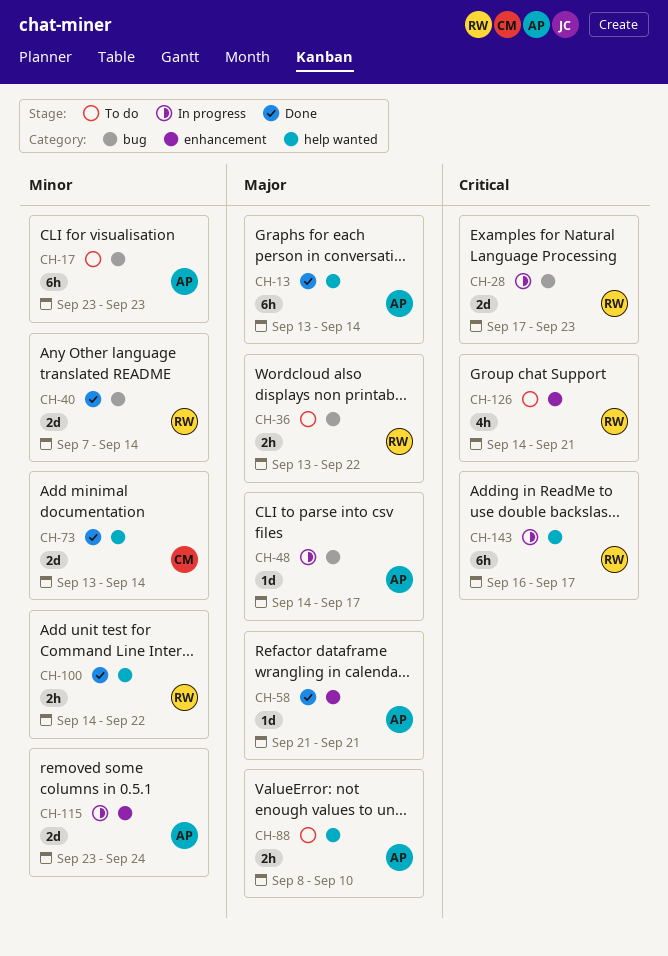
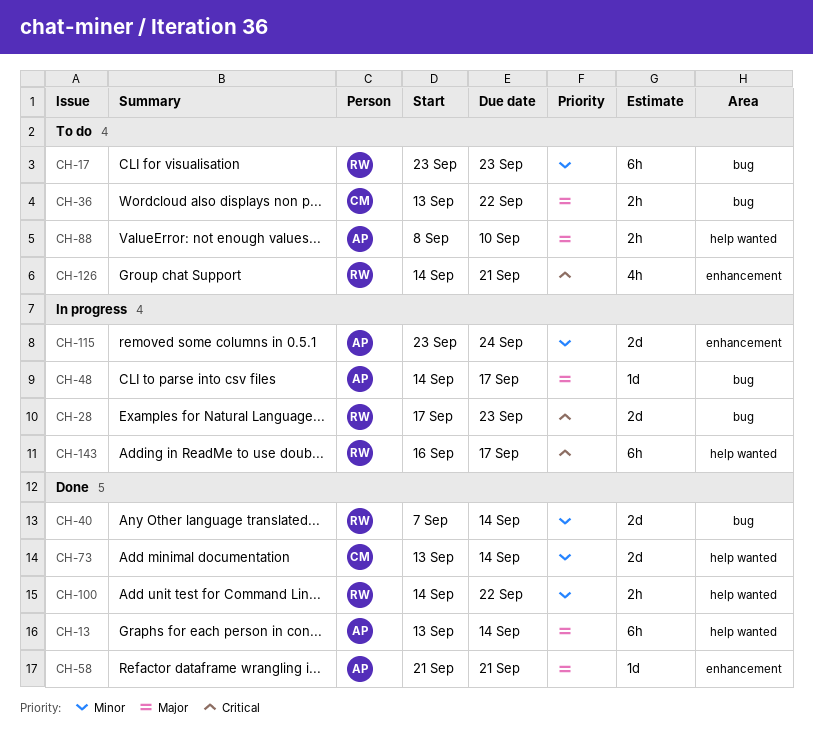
CH-17, owner: AP -> RW
CH-36, owner: RW -> CM

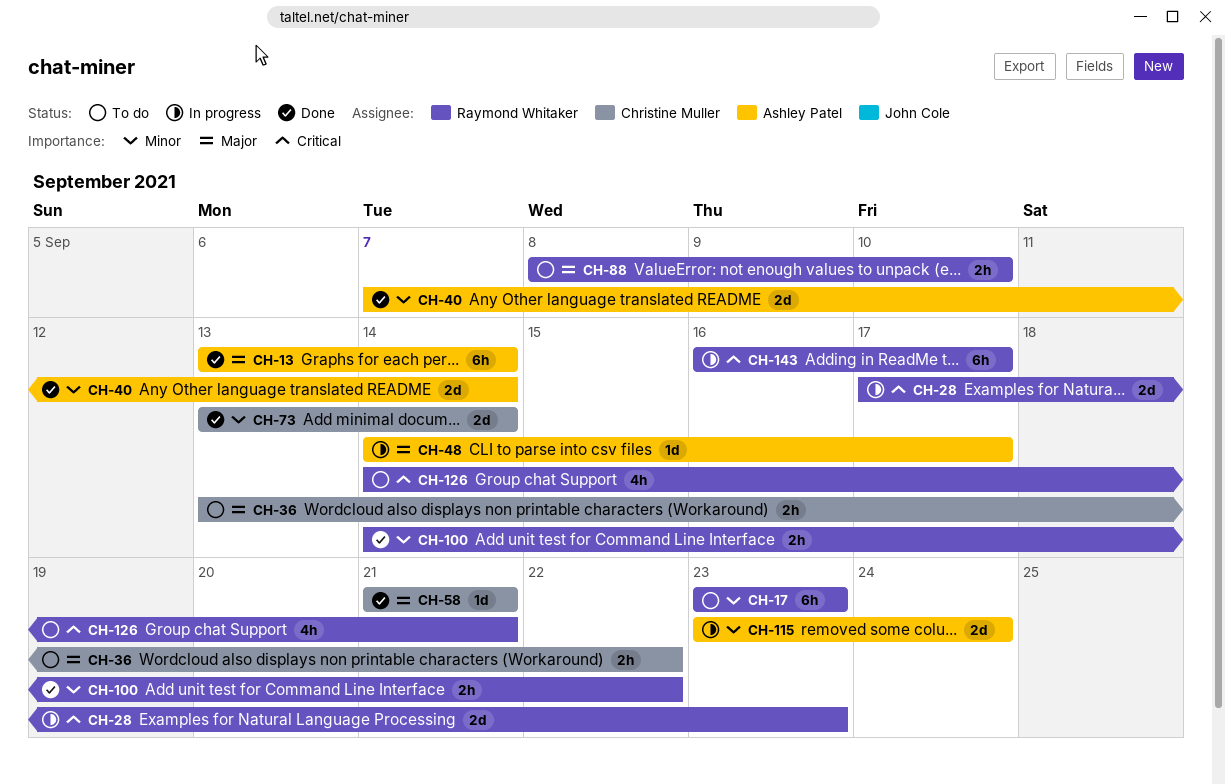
CH-40, owner: Raymond Whitaker -> Ashley Patel
CH-58, owner: Ashley Patel -> Christine Muller
CH-88, owner: Ashley Patel -> Raymond Whitaker

